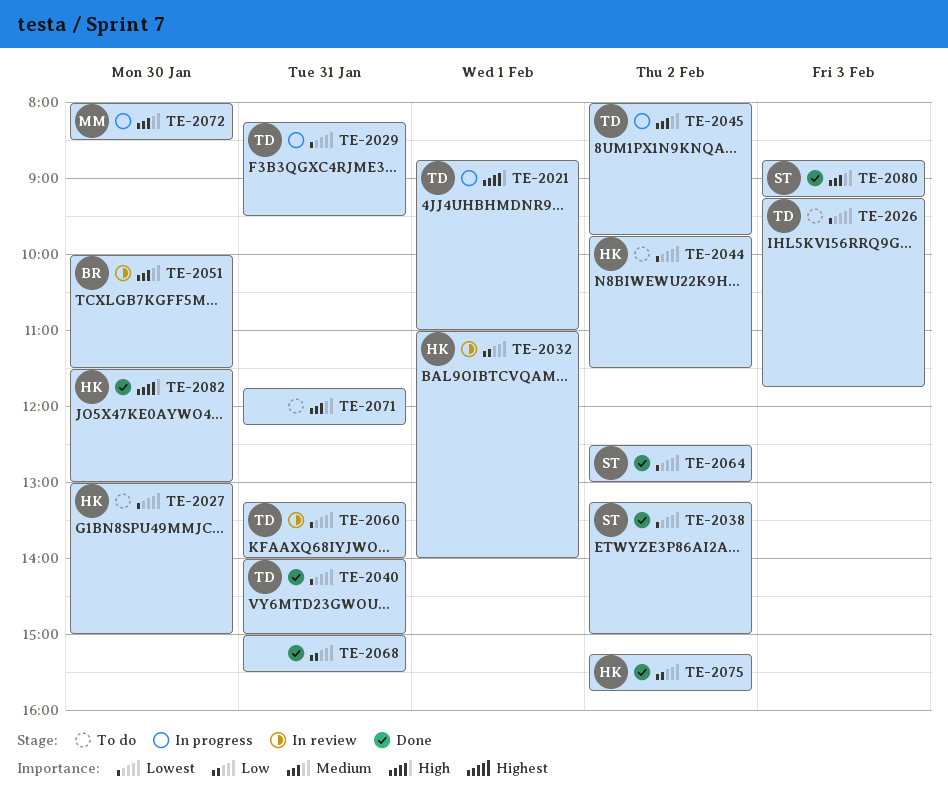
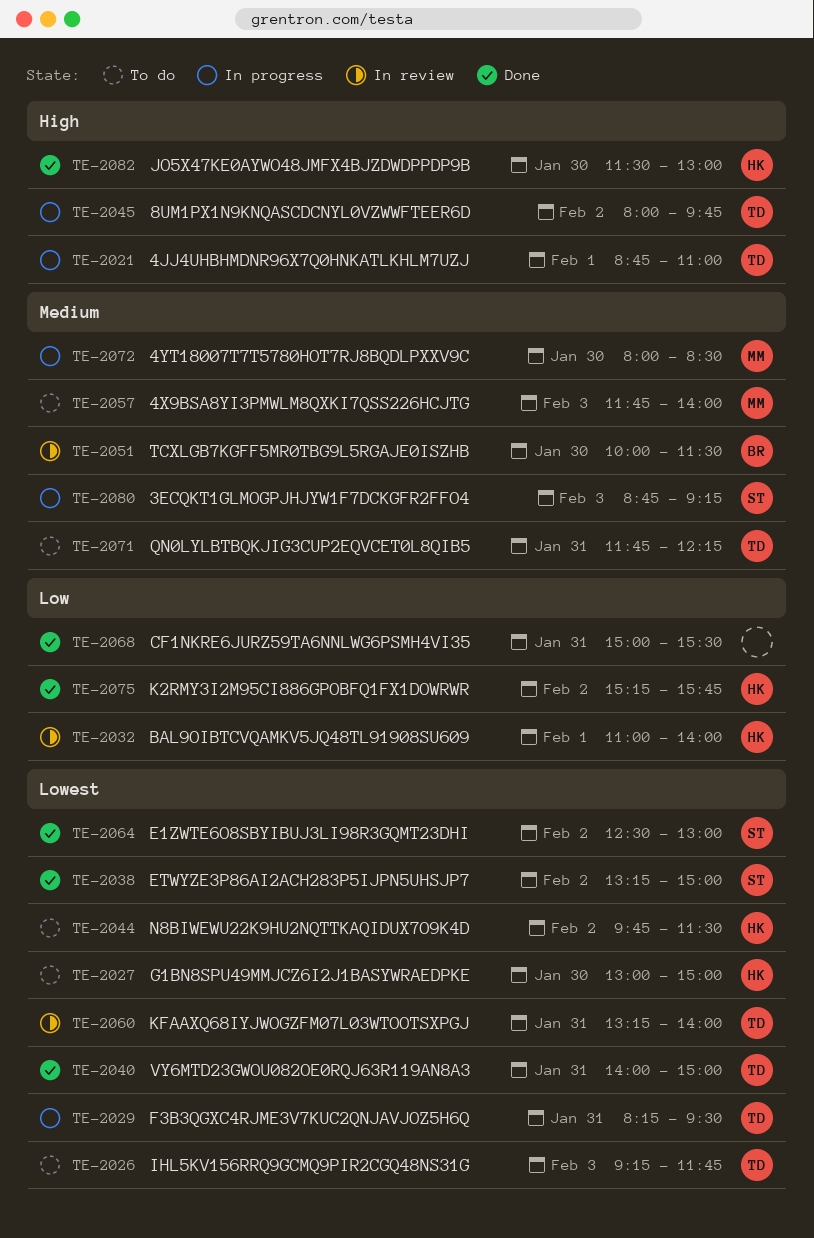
TE-2045, priority: Medium -> High
TE-2057: none -> present
TE-2071, owner: none -> TD
TE-2080, status: Done -> In progress

